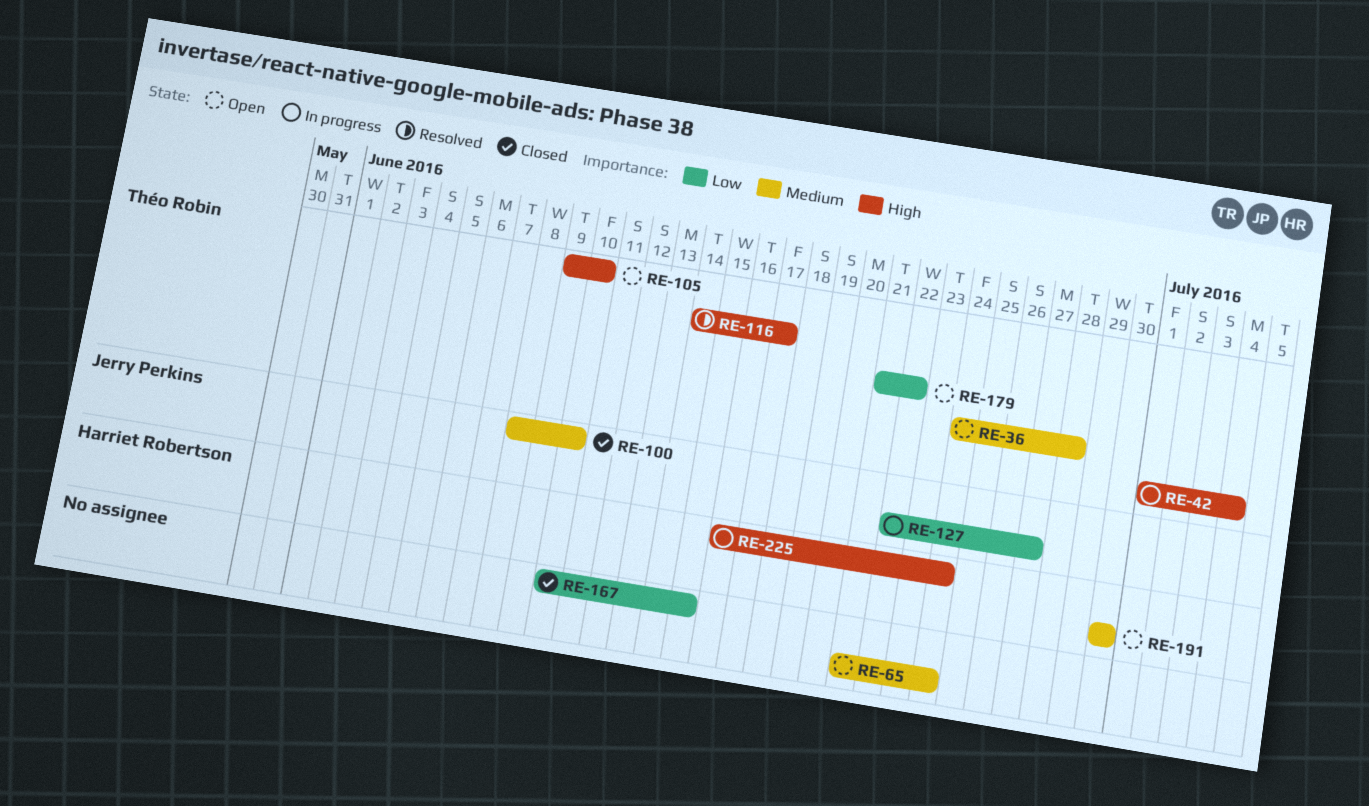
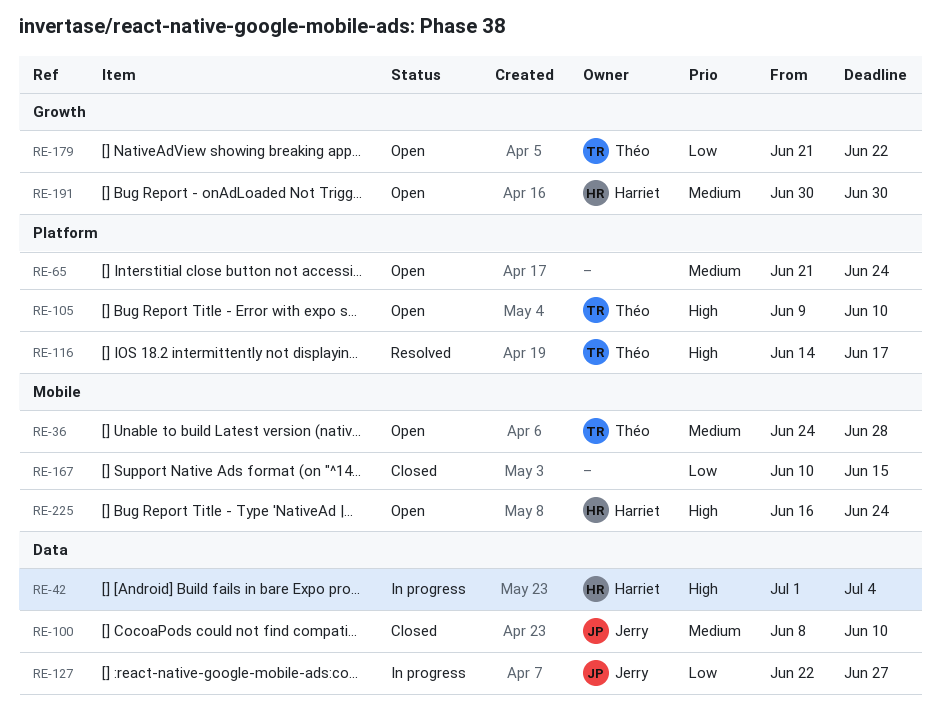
RE-42, owner: Théo Robin -> Harriet Robertson
RE-225, status: In progress -> Open

